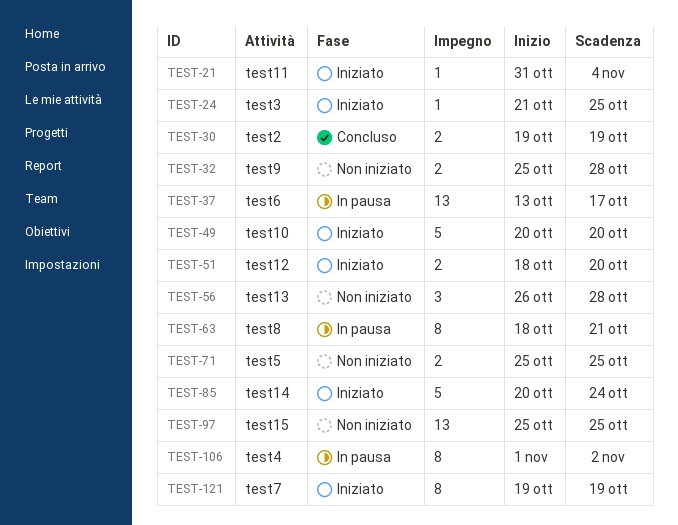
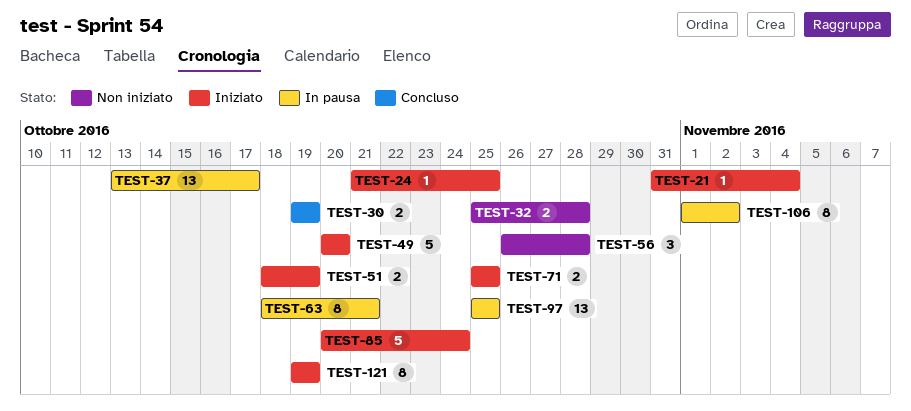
TEST-51, due: Oct 20 -> Oct 19
TEST-71, status: Non iniziato -> Iniziato
TEST-97, status: Non iniziato -> In pausa

